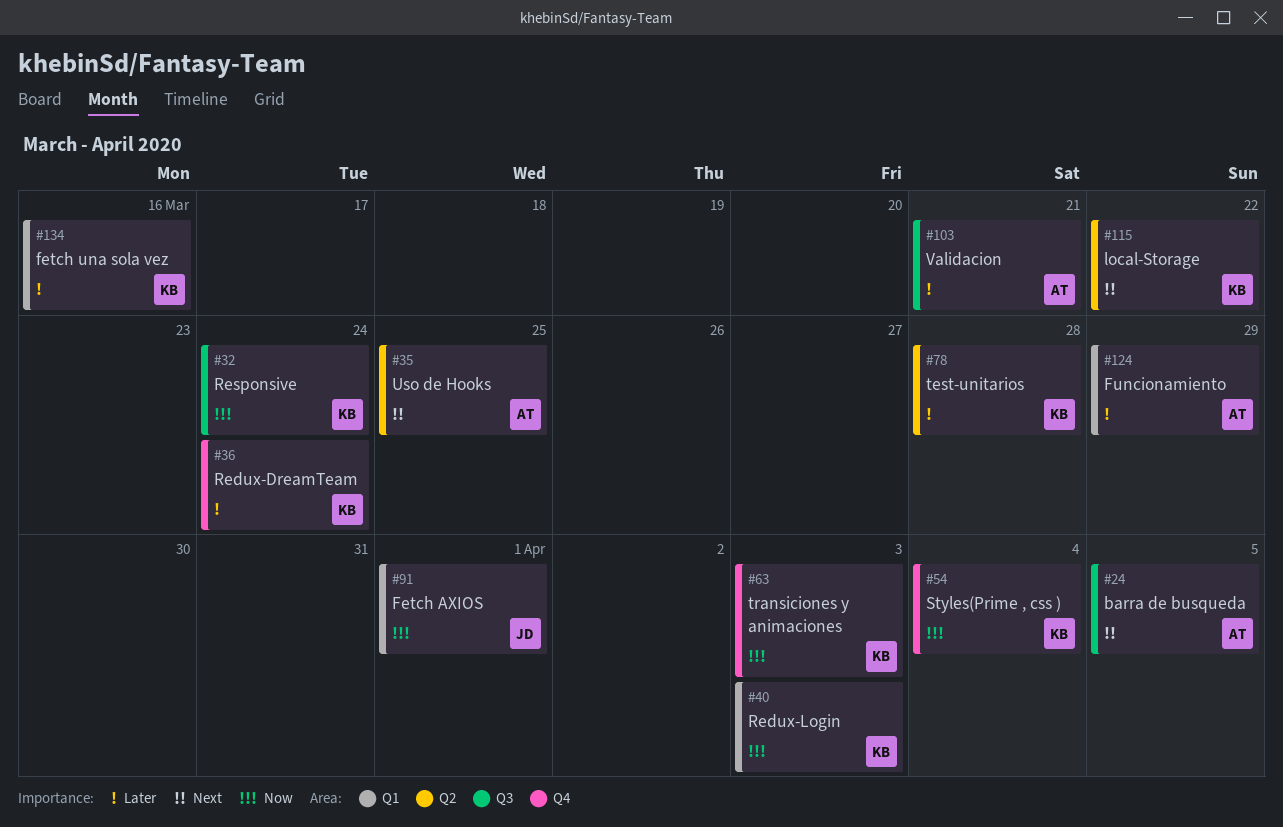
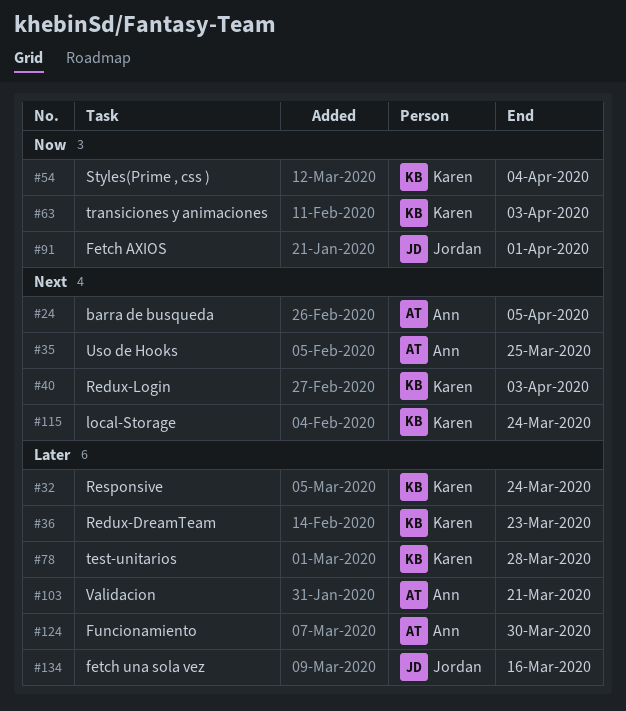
#32, priority: Now -> Later
#36, due: Mar 24 -> Mar 23
#40, priority: Now -> Next
#115, due: Mar 22 -> Mar 24
#124, due: Mar 29 -> Mar 30
#134, owner: Karen -> Jordan

